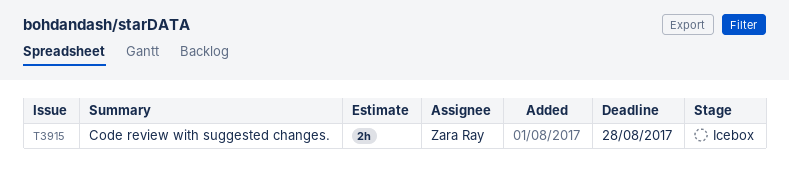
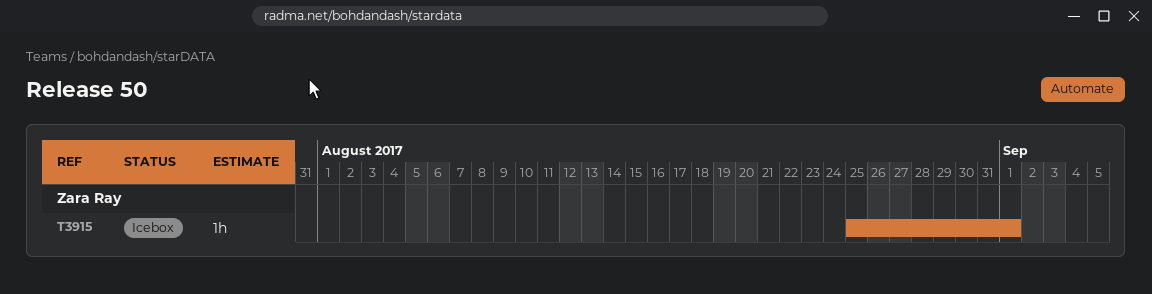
T3915, estimate: 2h -> 1h
T3915, due: Aug 28 -> Sep 1

